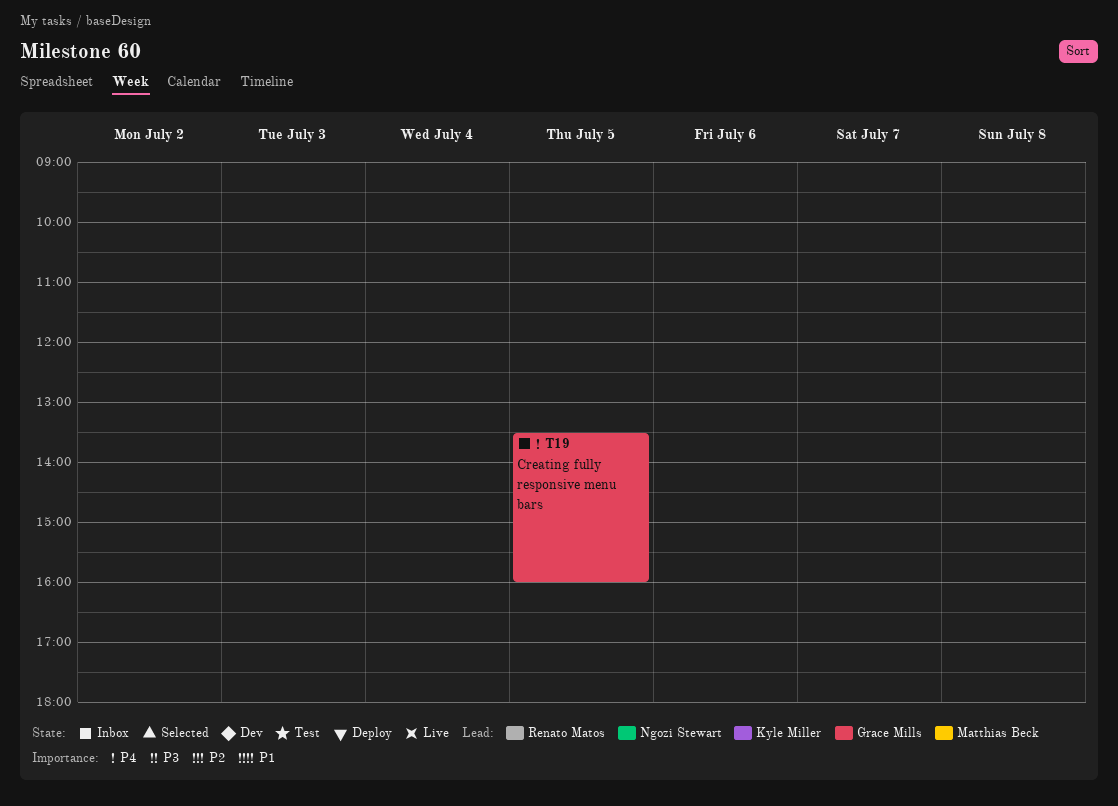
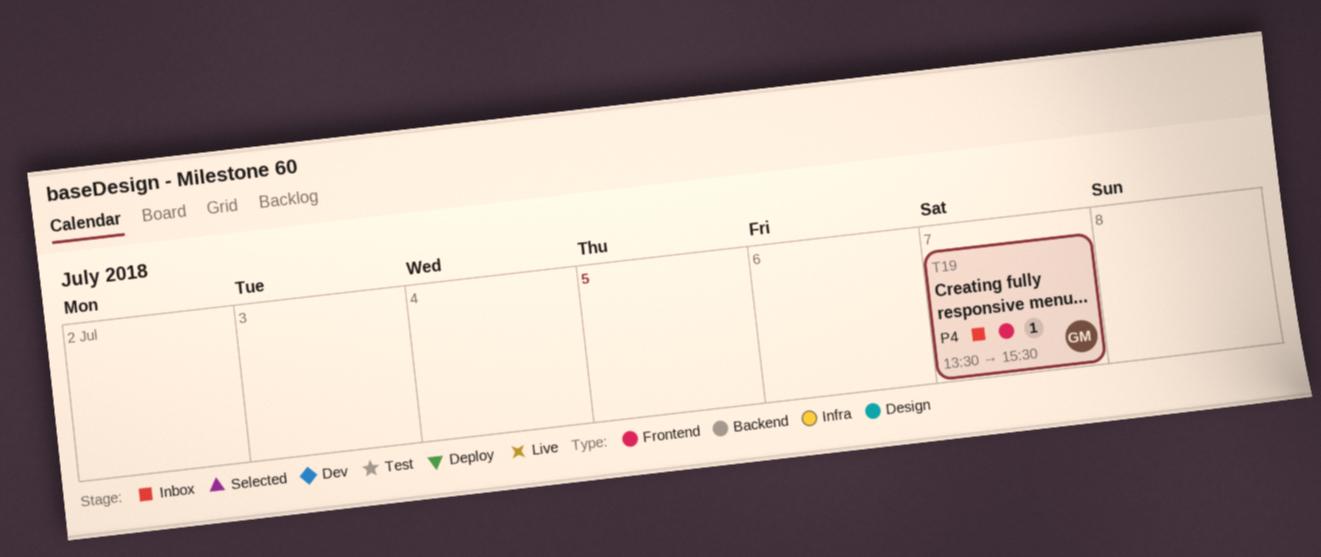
T19, day: Jul 5 -> Jul 7
T19, ends: 16:00 -> 15:30

